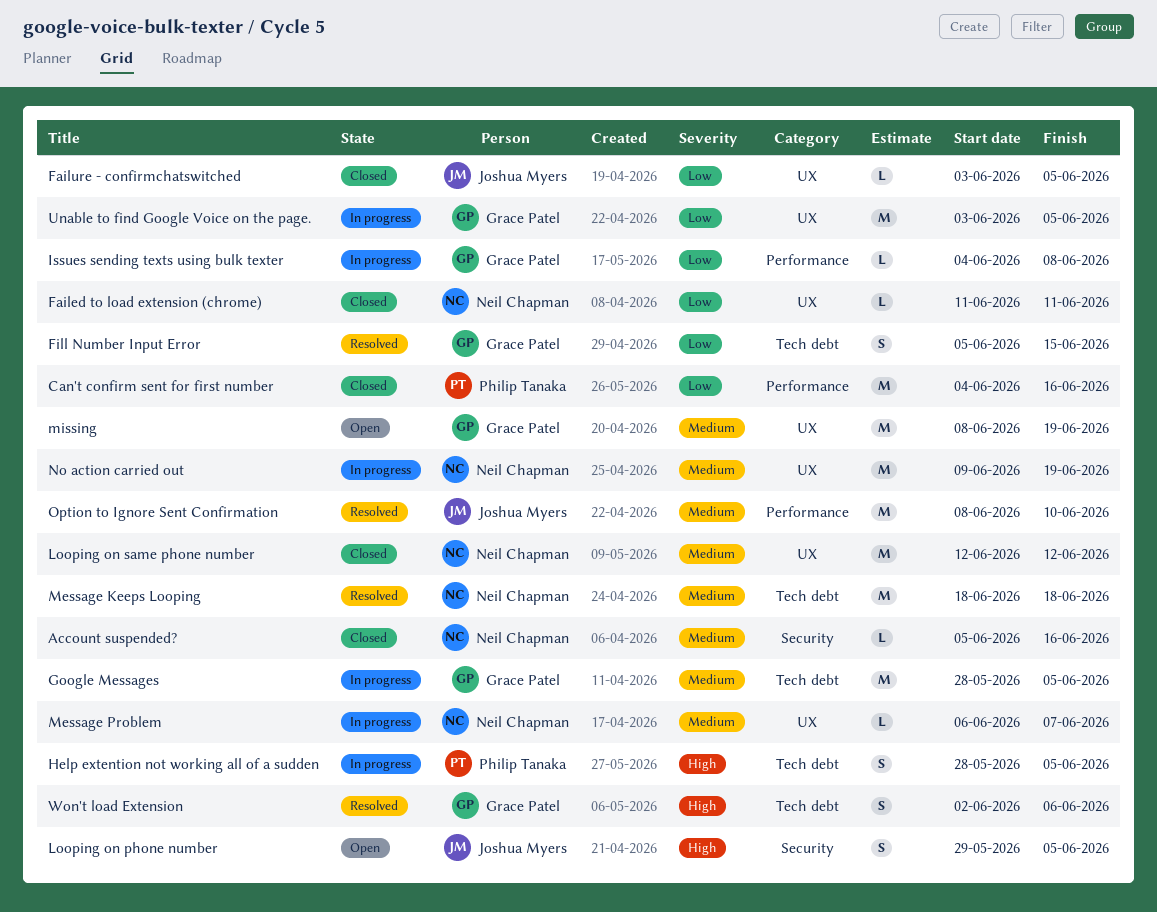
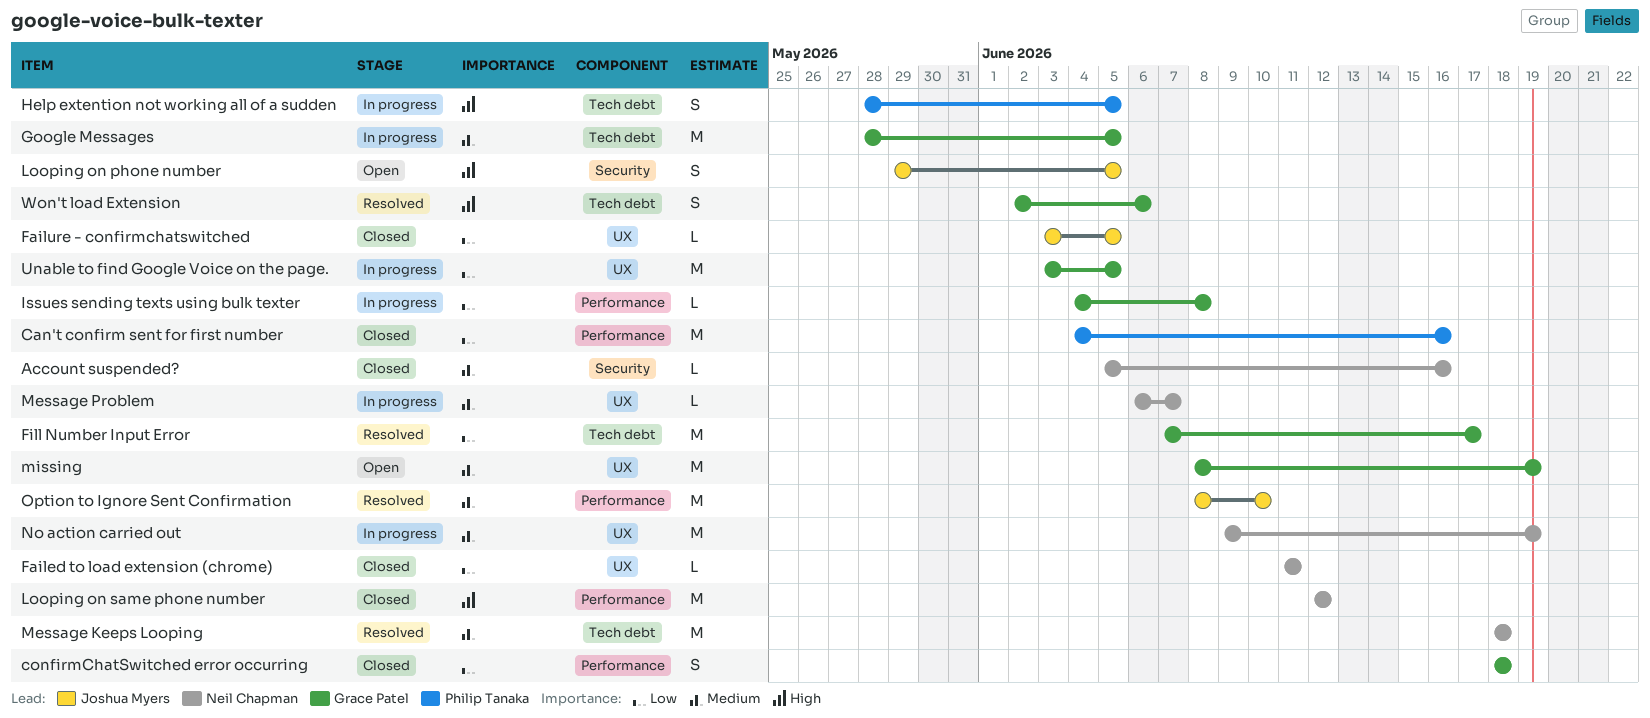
confirmChatSwitched error occurring: none -> present
Fill Number Input Error, estimate: S -> M
Fill Number Input Error, start: Jun 5 -> Jun 7
Fill Number Input Error, due: Jun 15 -> Jun 17
Looping on same phone number, priority: Medium -> High
Looping on same phone number, label: UX -> Performance

